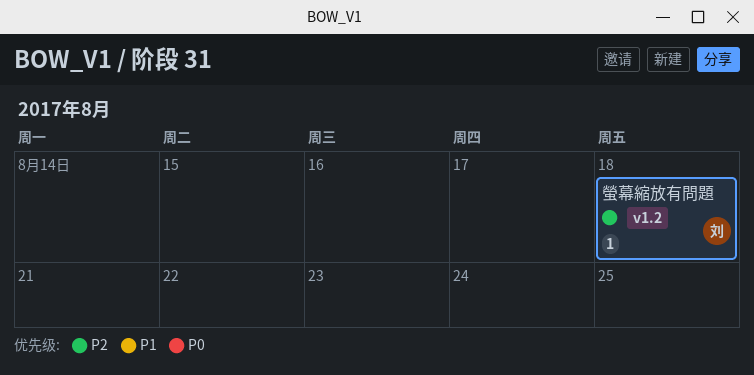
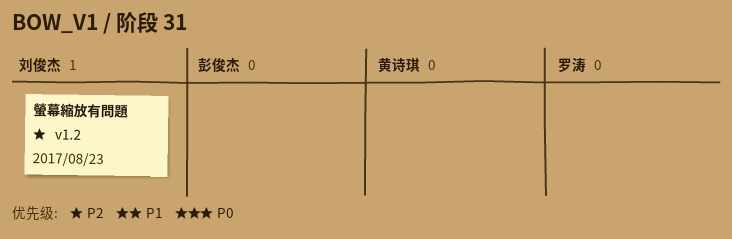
螢幕縮放有問題, due: Aug 18 -> Aug 23

